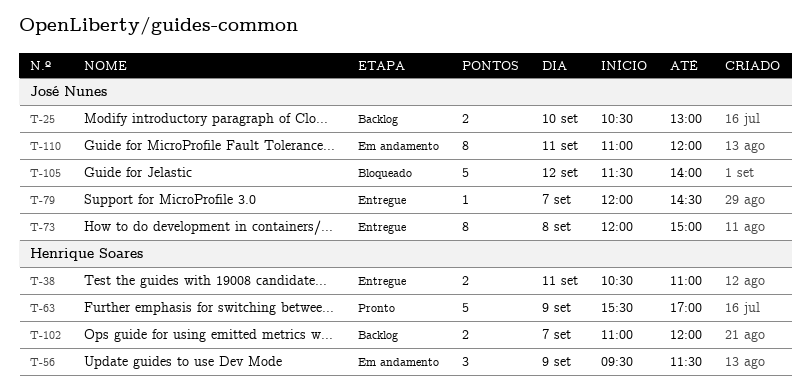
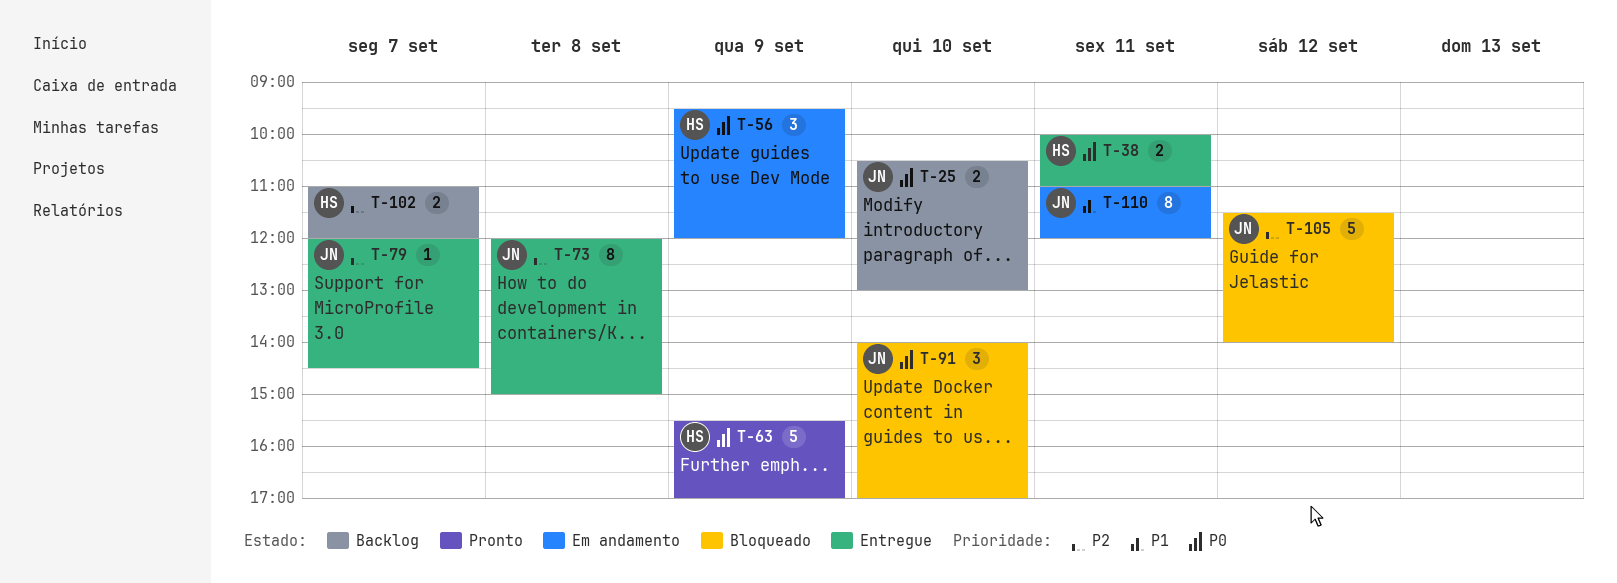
T-38, begins: 10:30 -> 10:00
T-56, ends: 11:30 -> 12:00
T-91: none -> present

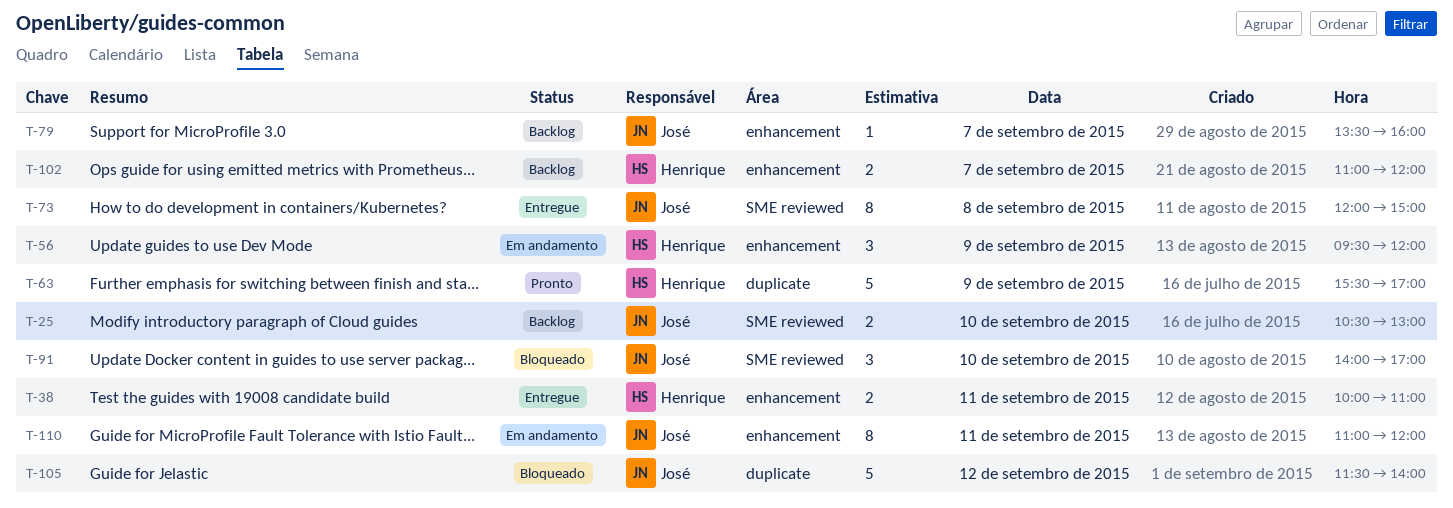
T-79, status: Entregue -> Backlog
T-79, begins: 12:00 -> 13:30
T-79, ends: 14:30 -> 16:00

